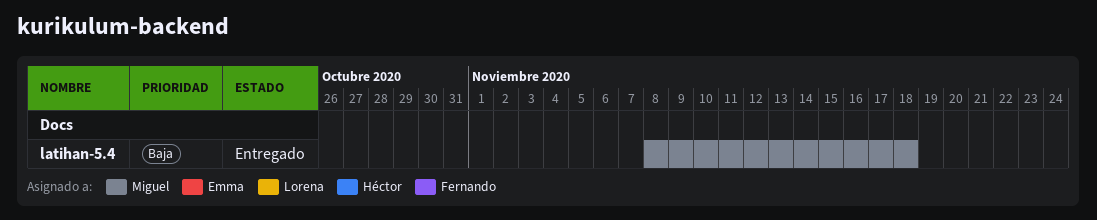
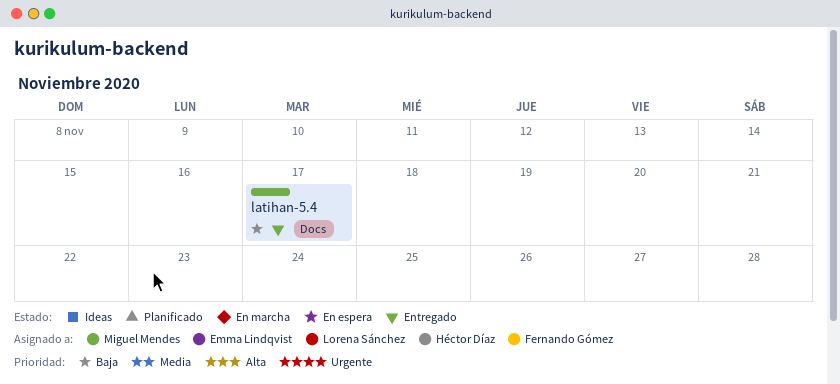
latihan-5.4, due: Nov 18 -> Nov 17

